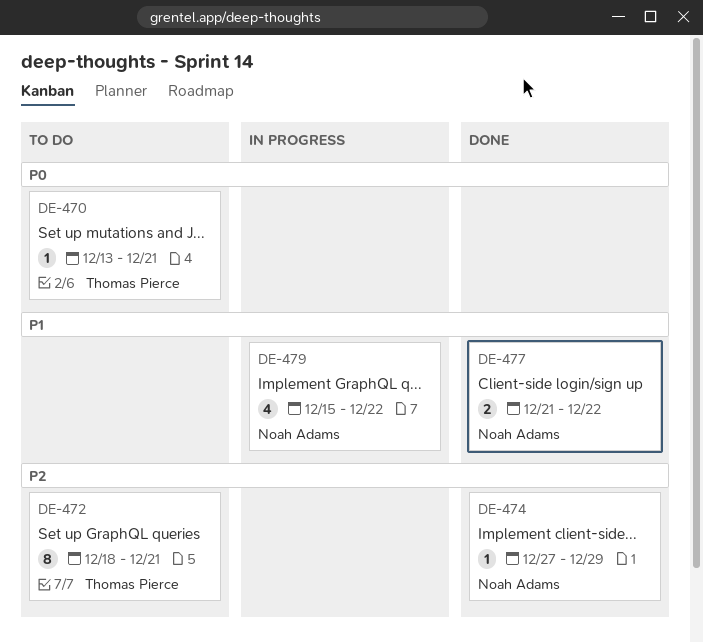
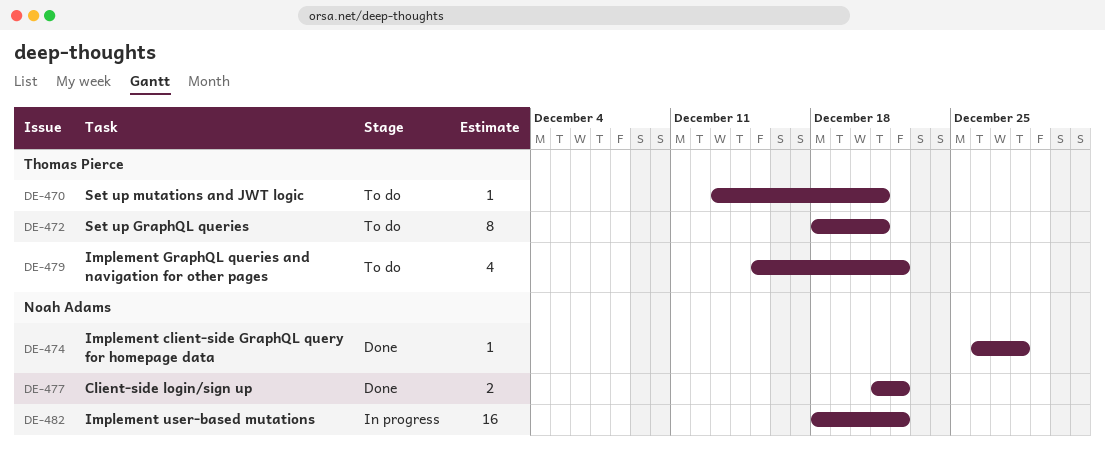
DE-474, start: Dec 27 -> Dec 26
DE-474, due: Dec 29 -> Dec 28
DE-479, status: In progress -> To do
DE-479, owner: Noah Adams -> Thomas Pierce
DE-482: none -> present

